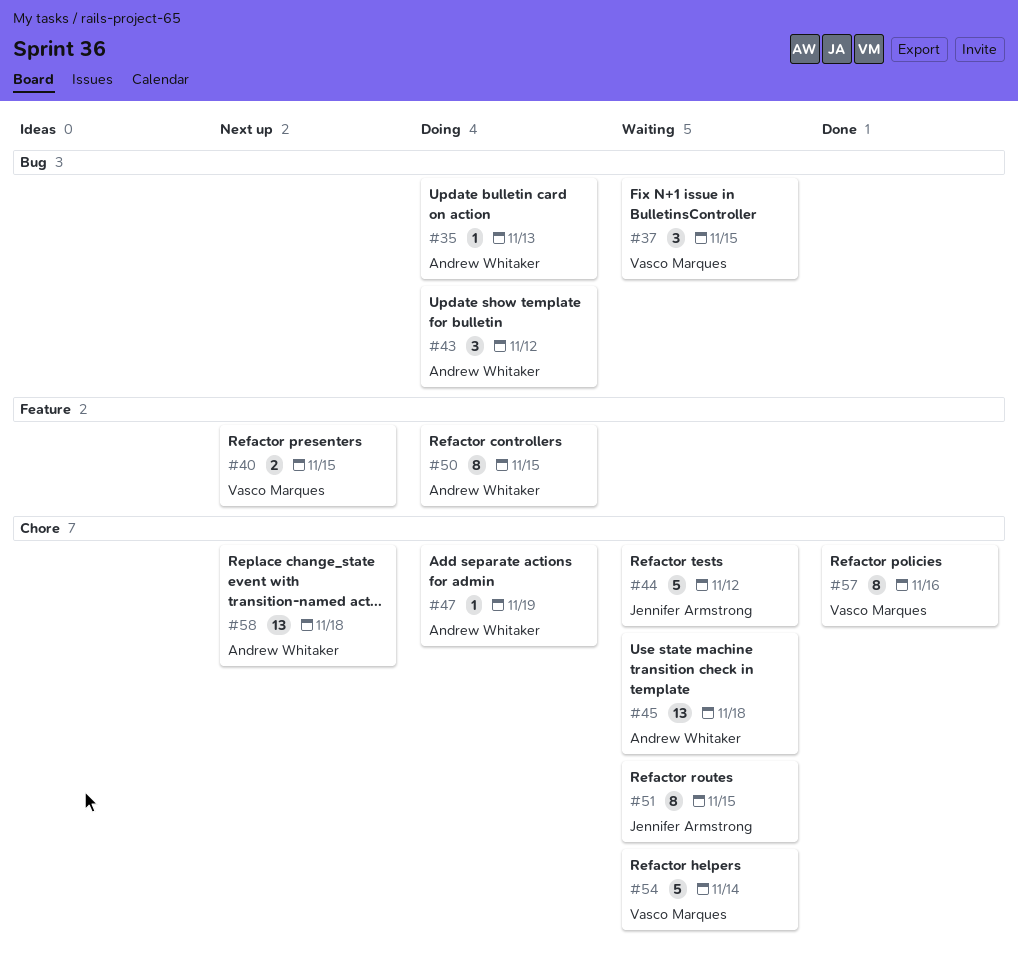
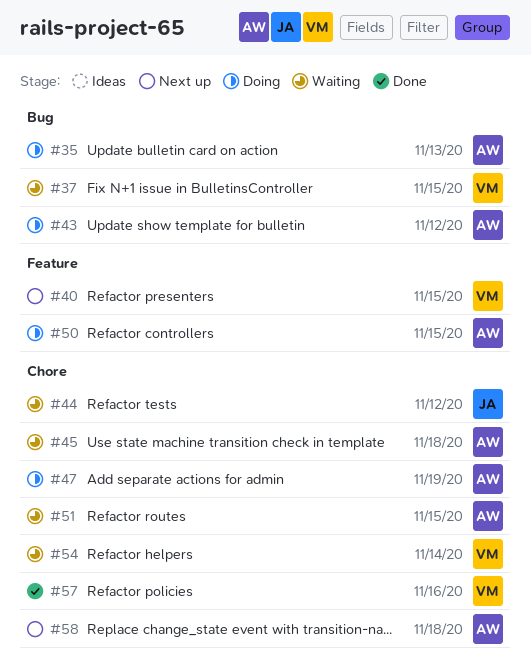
#51, owner: Jennifer Armstrong -> Andrew Whitaker

